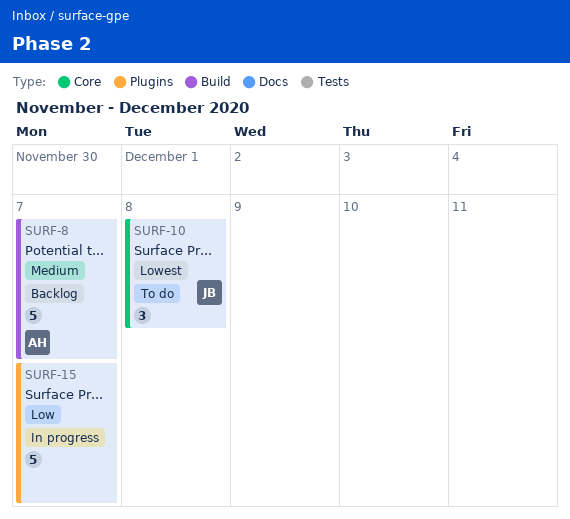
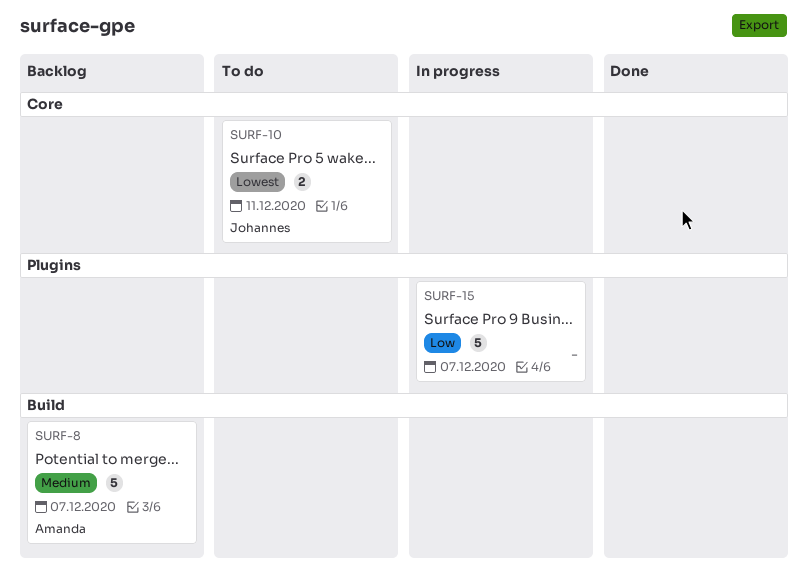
SURF-10, estimate: 3 -> 2
SURF-10, due: Dec 8 -> Dec 11

